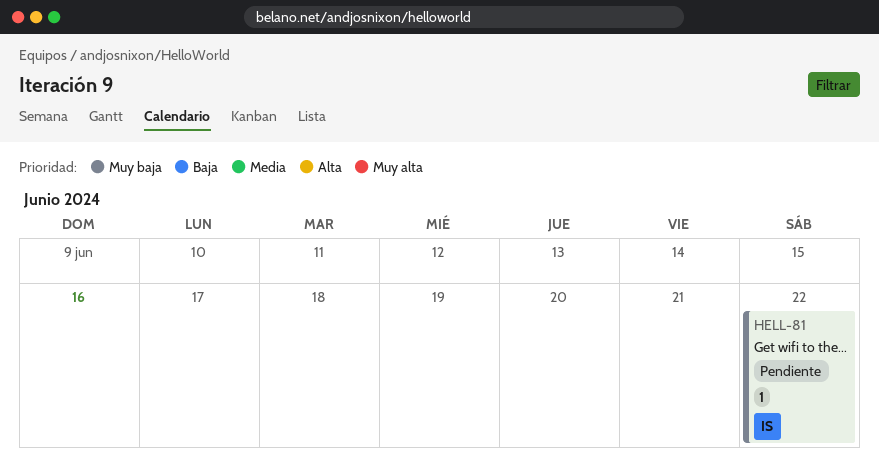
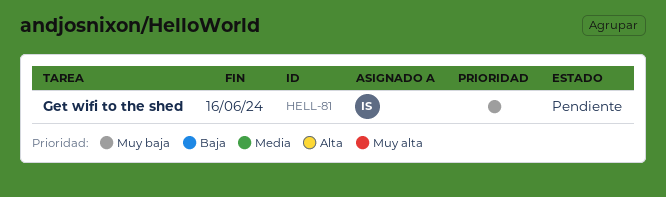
HELL-81, due: Jun 22 -> Jun 16

